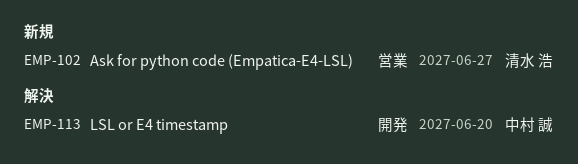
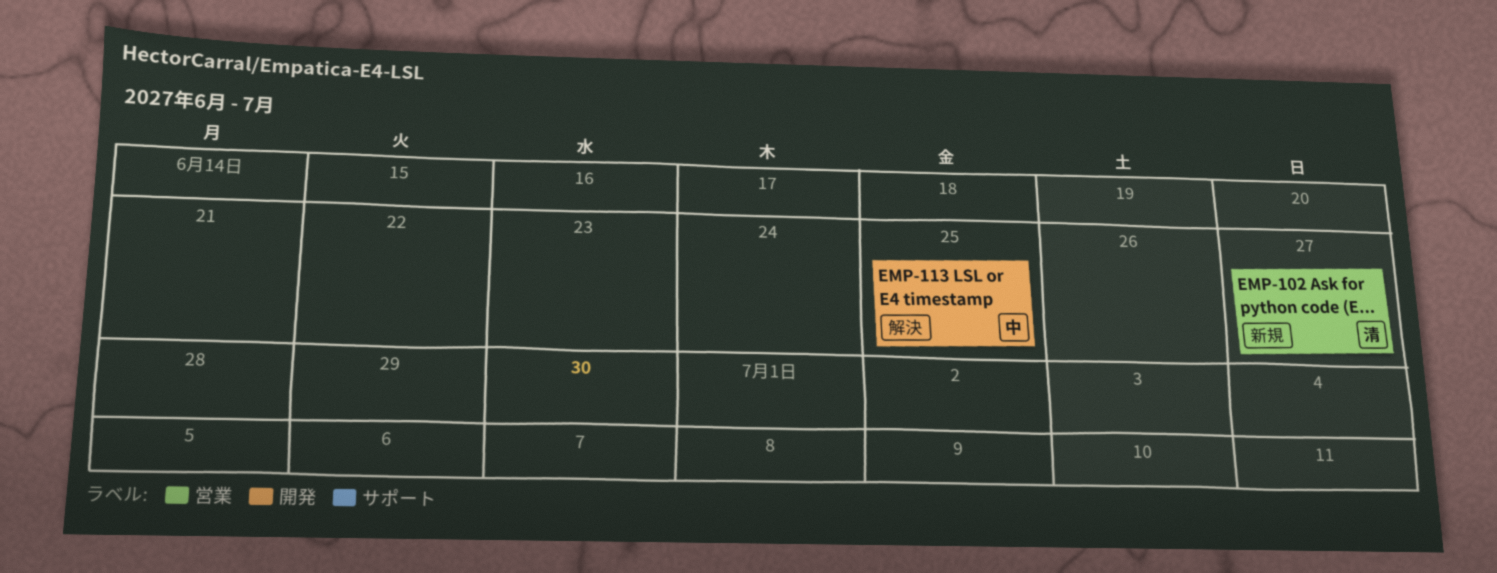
EMP-113, due: Jun 20 -> Jun 25

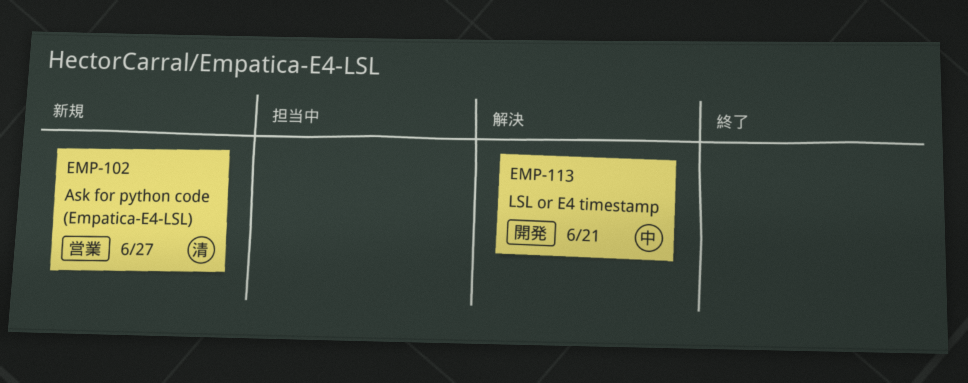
EMP-113, due: Jun 25 -> Jun 21

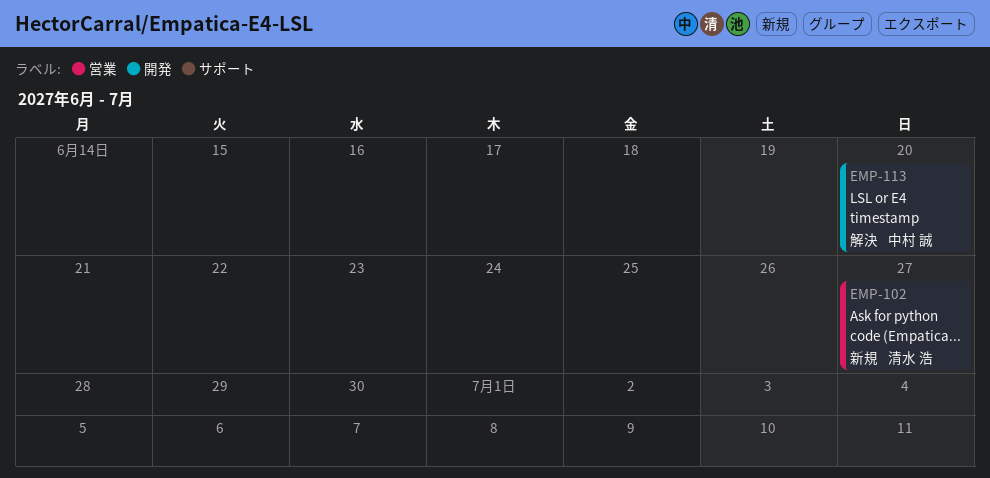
EMP-113, due: Jun 21 -> Jun 20

